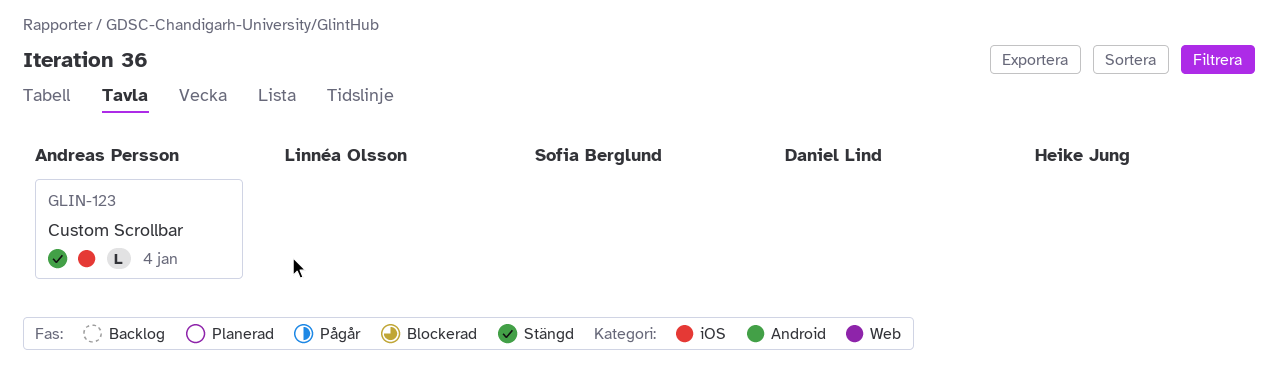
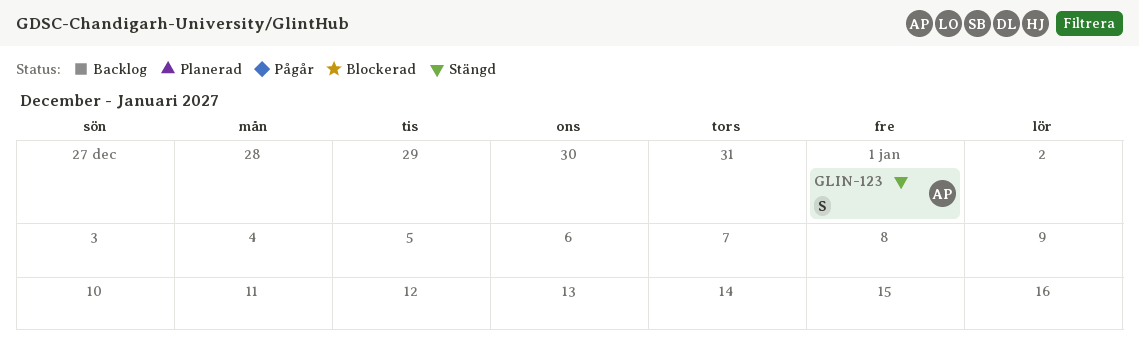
GLIN-123, estimate: L -> S
GLIN-123, due: Jan 4 -> Jan 1

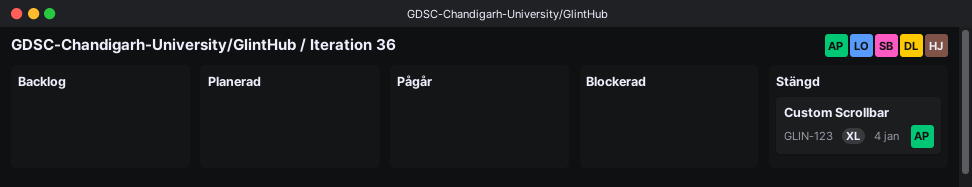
GLIN-123, estimate: S -> XL
GLIN-123, due: Jan 1 -> Jan 4

